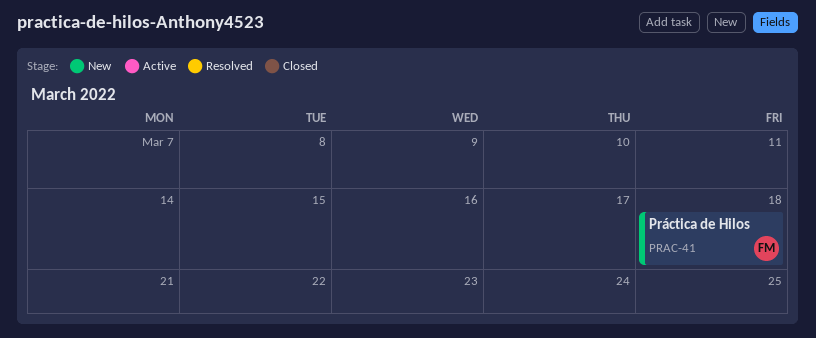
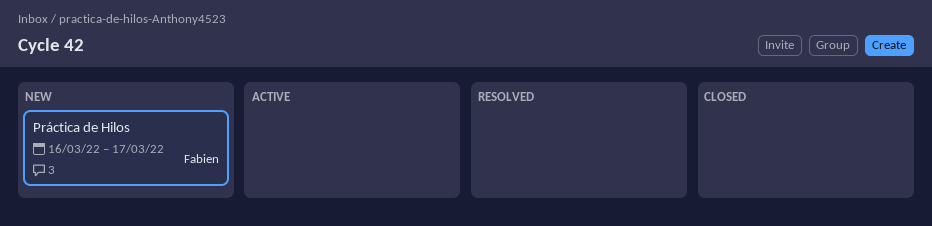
Práctica de Hilos, due: Mar 18 -> Mar 17

